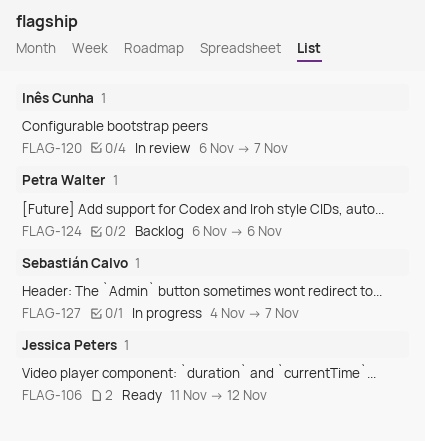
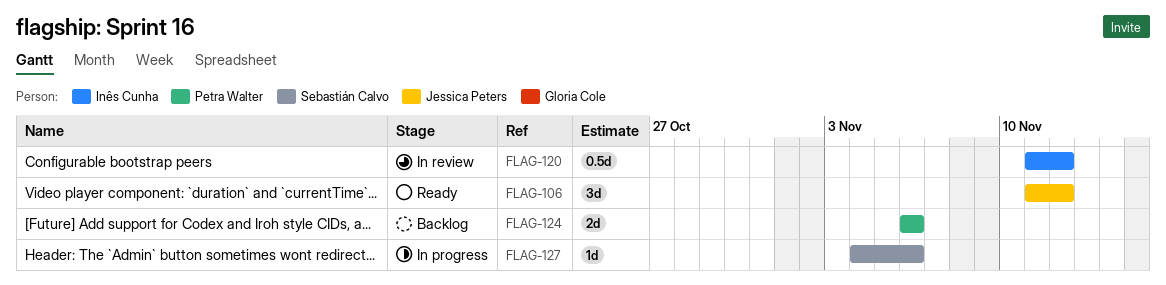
FLAG-120, start: Nov 6 -> Nov 11
FLAG-120, due: Nov 7 -> Nov 12
FLAG-127, due: Nov 7 -> Nov 6

